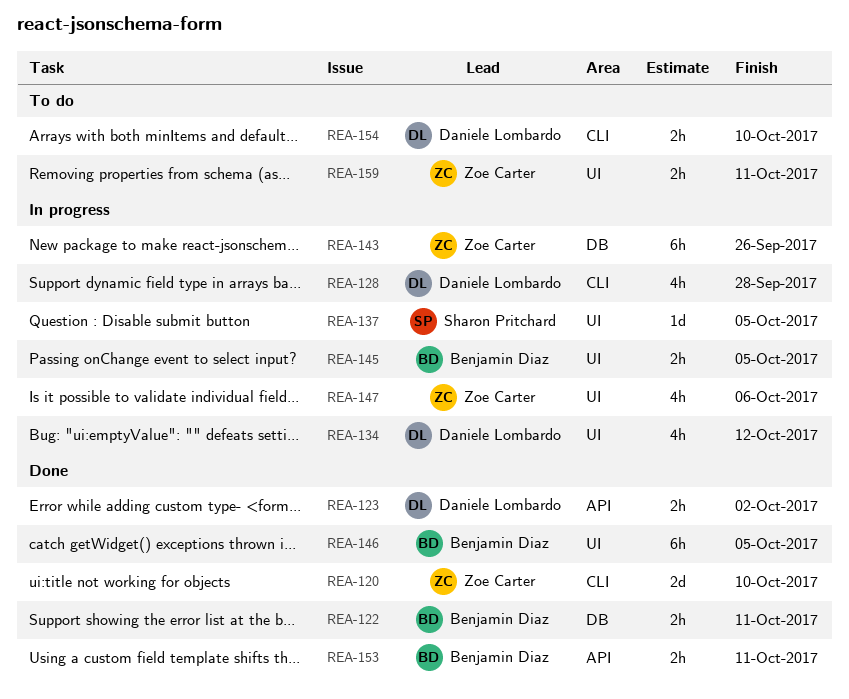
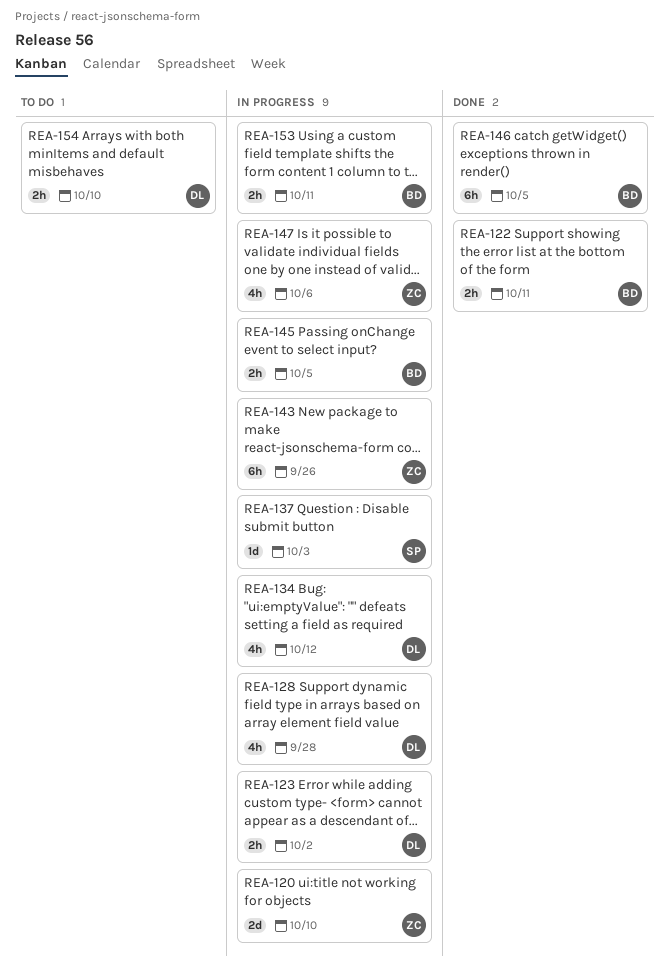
REA-120, status: Done -> In progress
REA-123, status: Done -> In progress
REA-137, due: Oct 5 -> Oct 3
REA-153, status: Done -> In progress
REA-159: present -> none

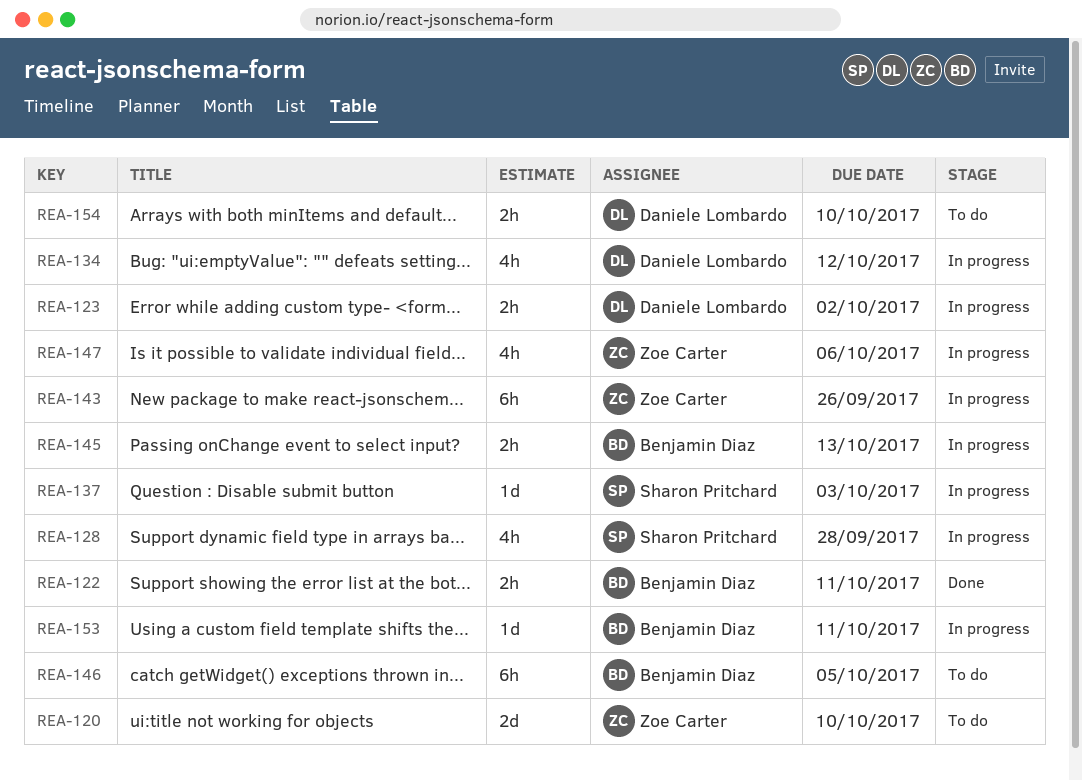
REA-120, status: In progress -> To do
REA-128, owner: Daniele Lombardo -> Sharon Pritchard
REA-145, due: Oct 5 -> Oct 13
REA-146, status: Done -> To do
REA-153, estimate: 2h -> 1d

